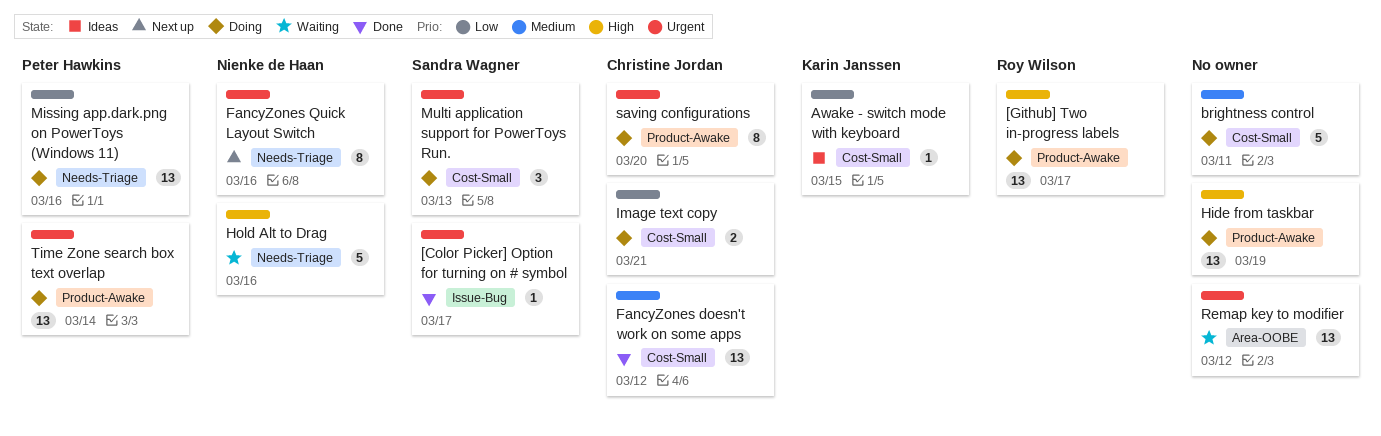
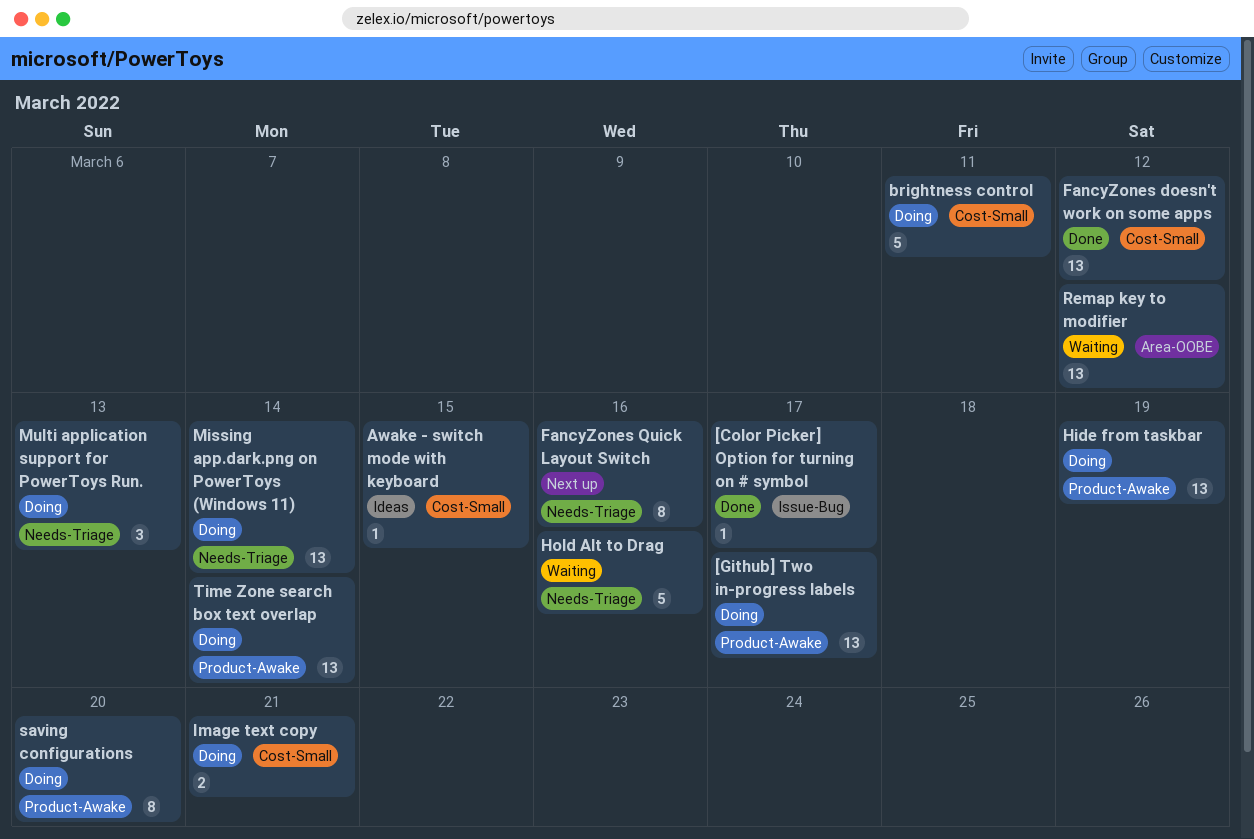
Missing app.dark.png on PowerToys (Windows 11), due: Mar 16 -> Mar 14
Multi application support for PowerToys Run., label: Cost-Small -> Needs-Triage

